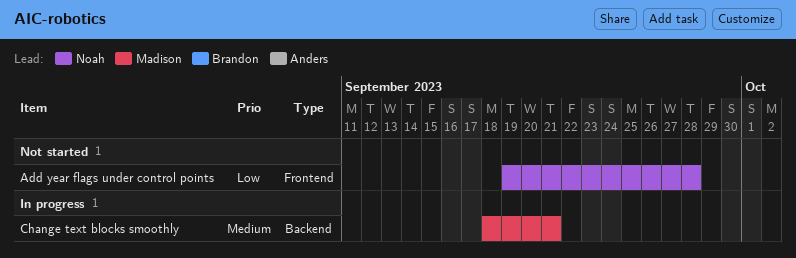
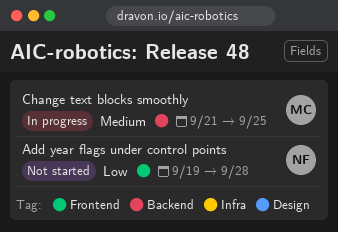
Change text blocks smoothly, start: Sep 18 -> Sep 21
Change text blocks smoothly, due: Sep 21 -> Sep 25

